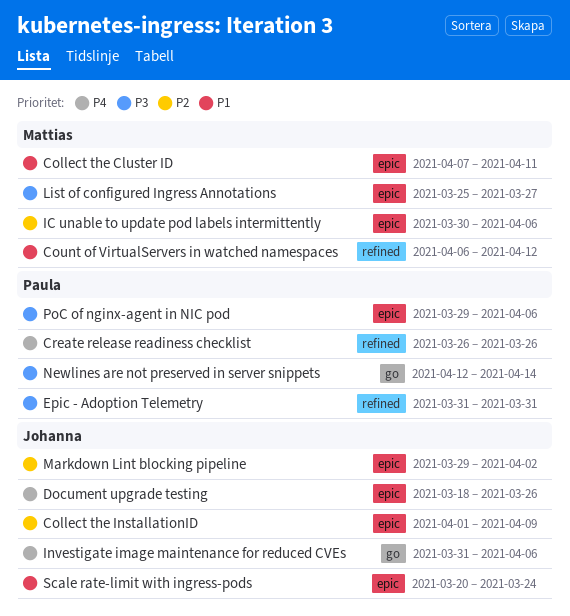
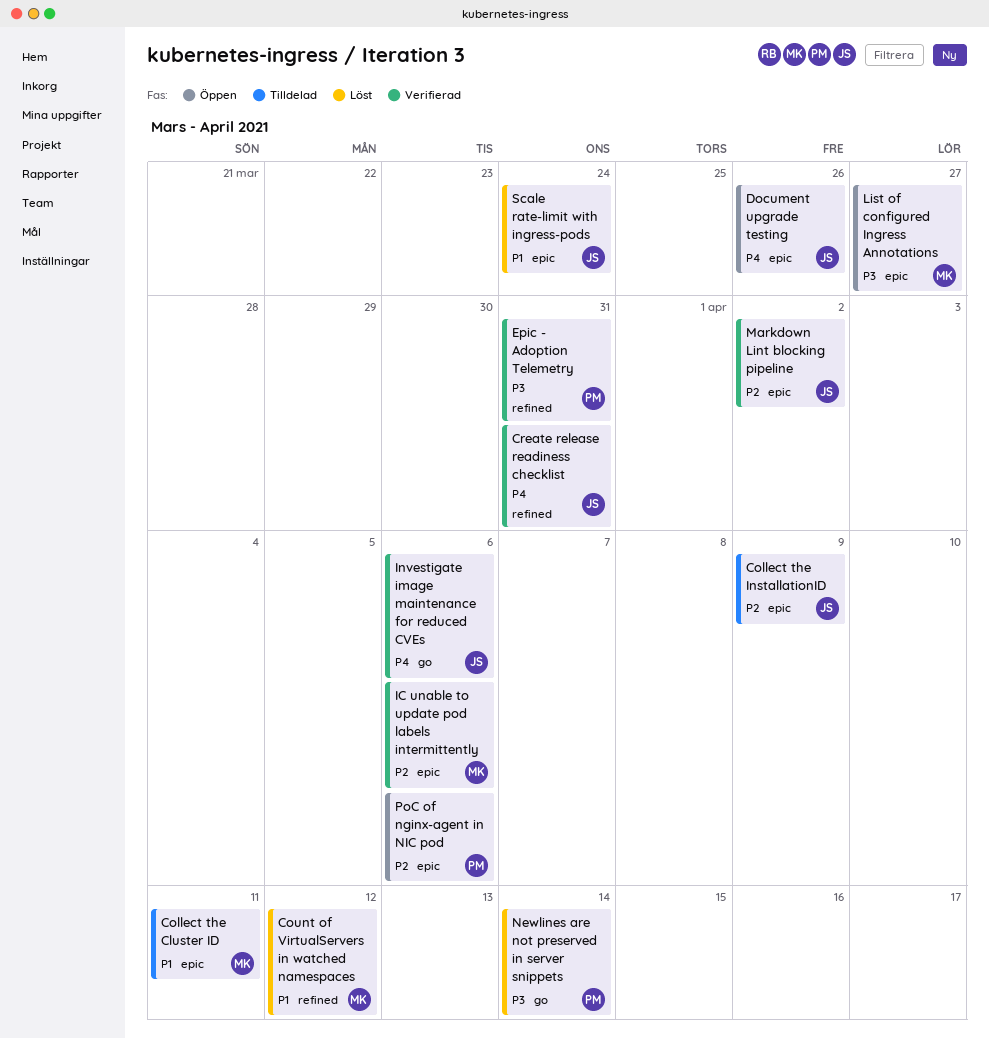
Create release readiness checklist, owner: Paula -> Johanna
Create release readiness checklist, due: Mar 26 -> Mar 31
PoC of nginx-agent in NIC pod, priority: P3 -> P2

